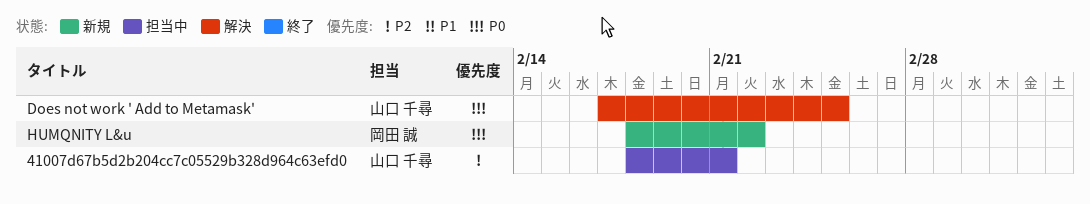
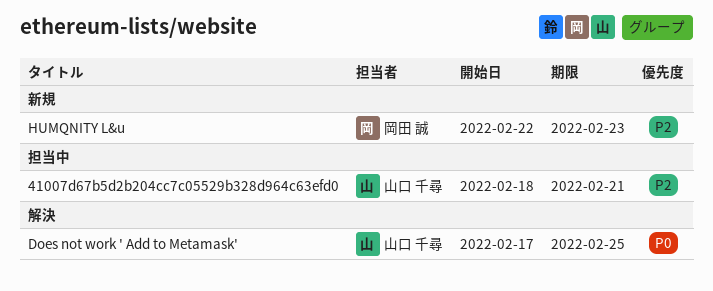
HUMQNITY L&u, priority: P0 -> P2
HUMQNITY L&u, start: Feb 18 -> Feb 22
HUMQNITY L&u, due: Feb 22 -> Feb 23

